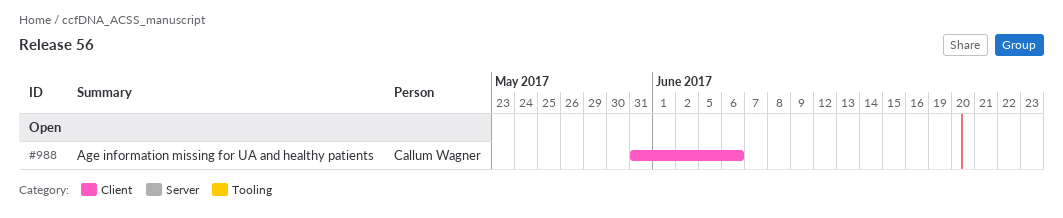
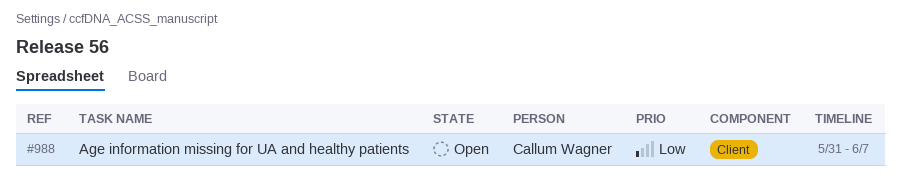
#988, due: Jun 6 -> Jun 7

